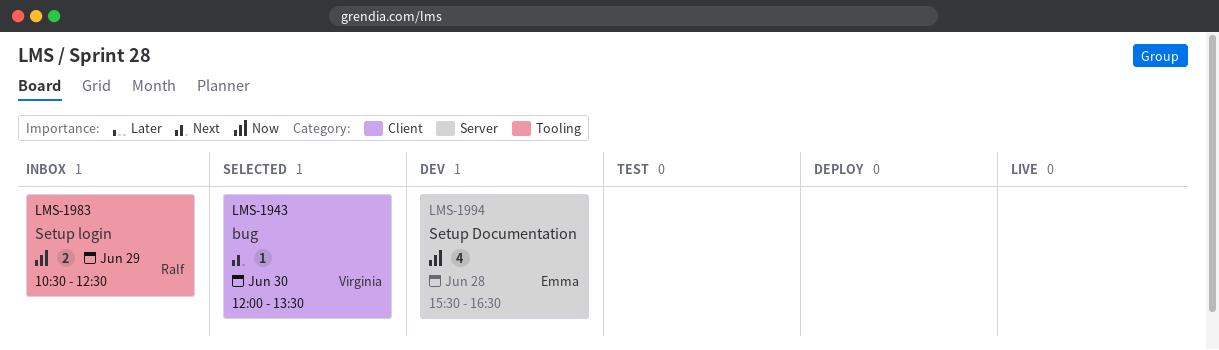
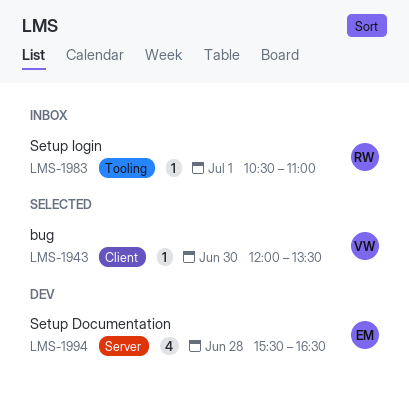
LMS-1983, estimate: 2 -> 1
LMS-1983, day: Jun 29 -> Jul 1
LMS-1983, ends: 12:30 -> 11:00

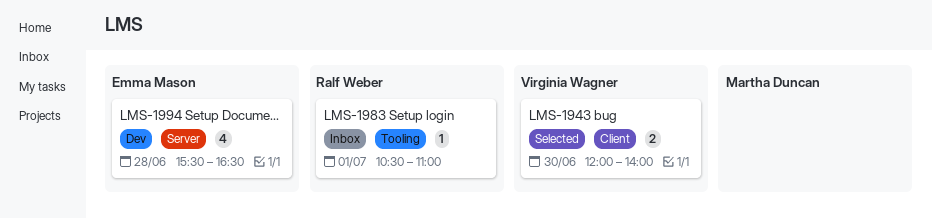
LMS-1943, estimate: 1 -> 2
LMS-1943, ends: 13:30 -> 14:00

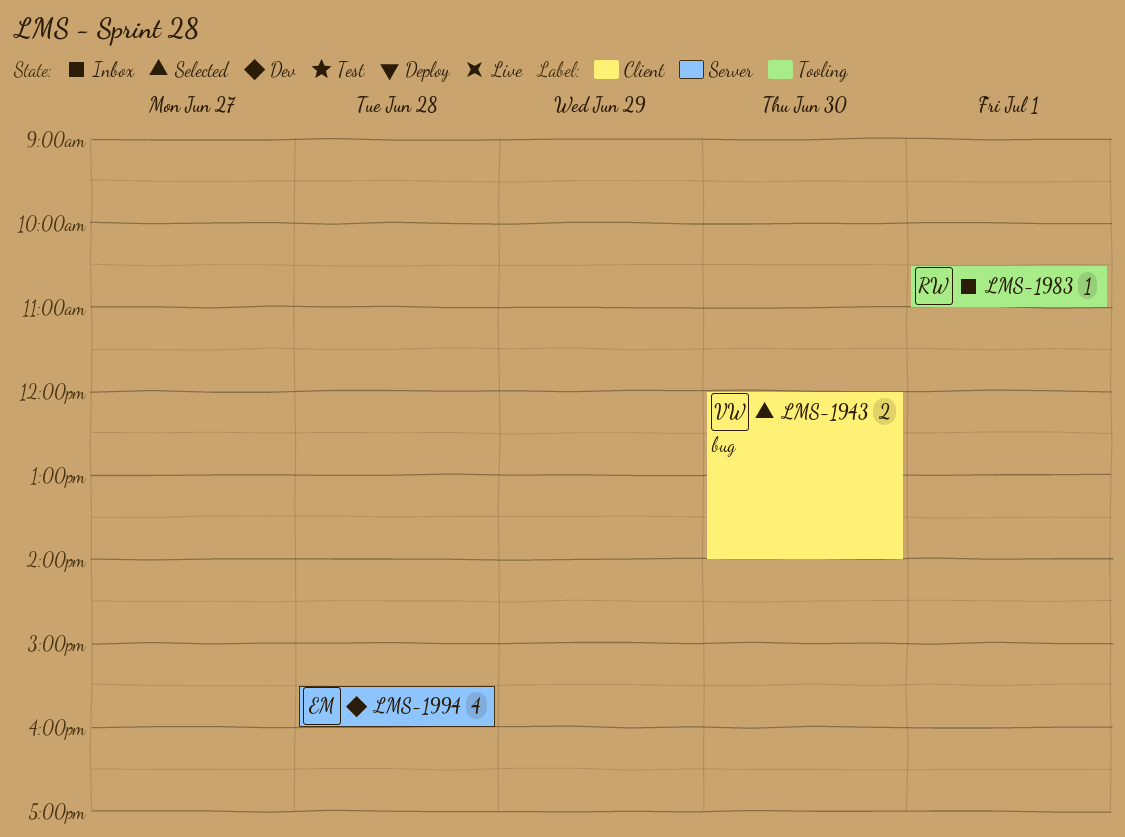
LMS-1994, ends: 16:30 -> 16:00

